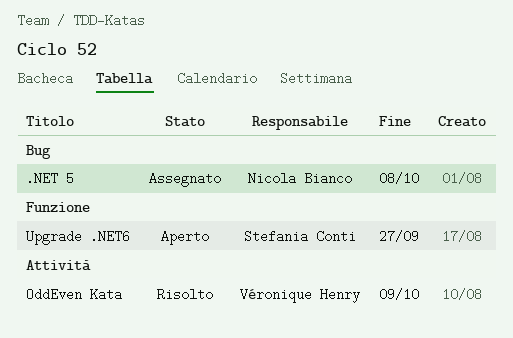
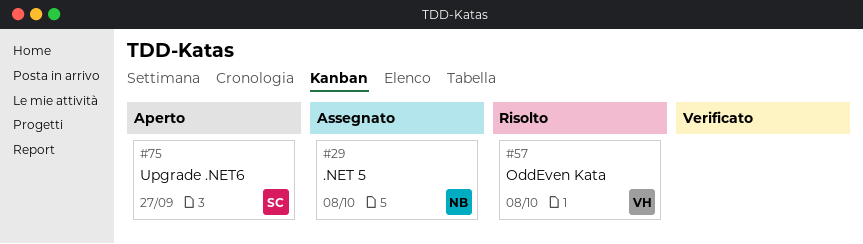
OddEven Kata, due: Oct 9 -> Oct 8

